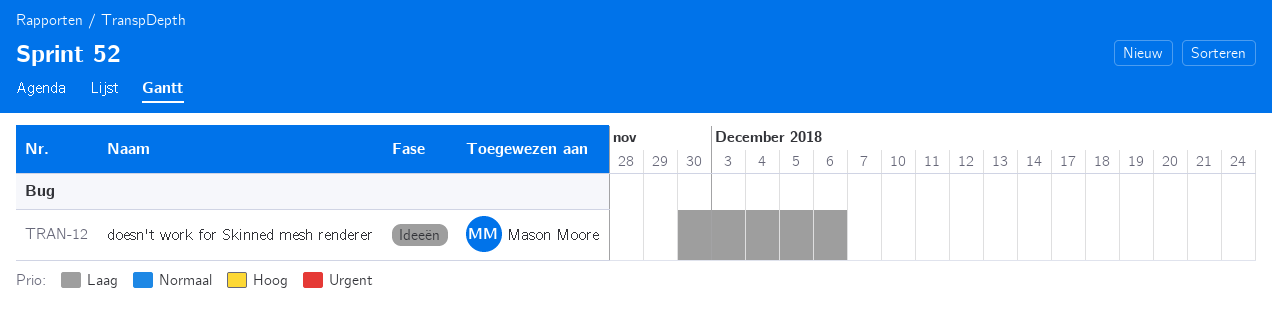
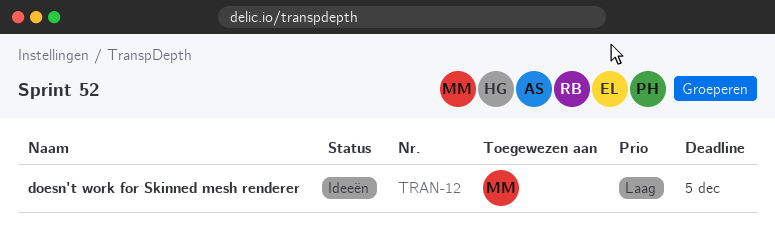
TRAN-12, due: Dec 6 -> Dec 5

